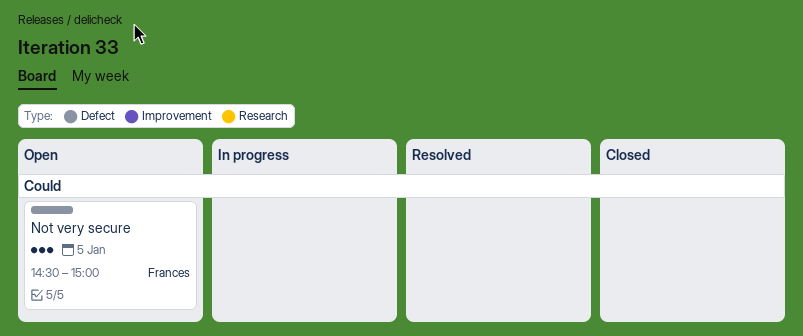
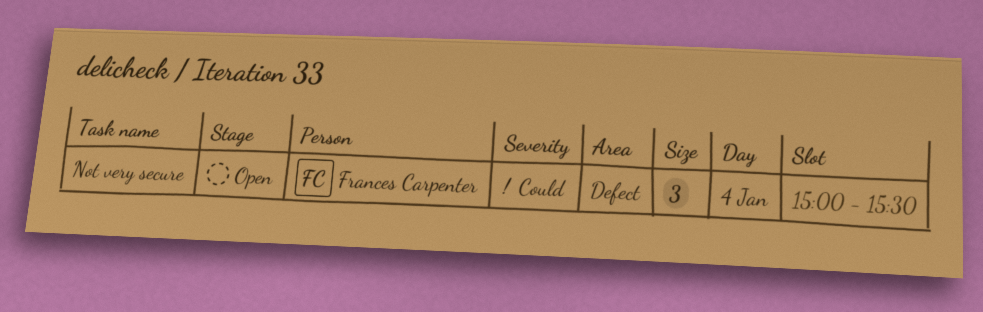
Not very secure, day: Jan 5 -> Jan 4
Not very secure, begins: 14:30 -> 15:00
Not very secure, ends: 15:00 -> 15:30

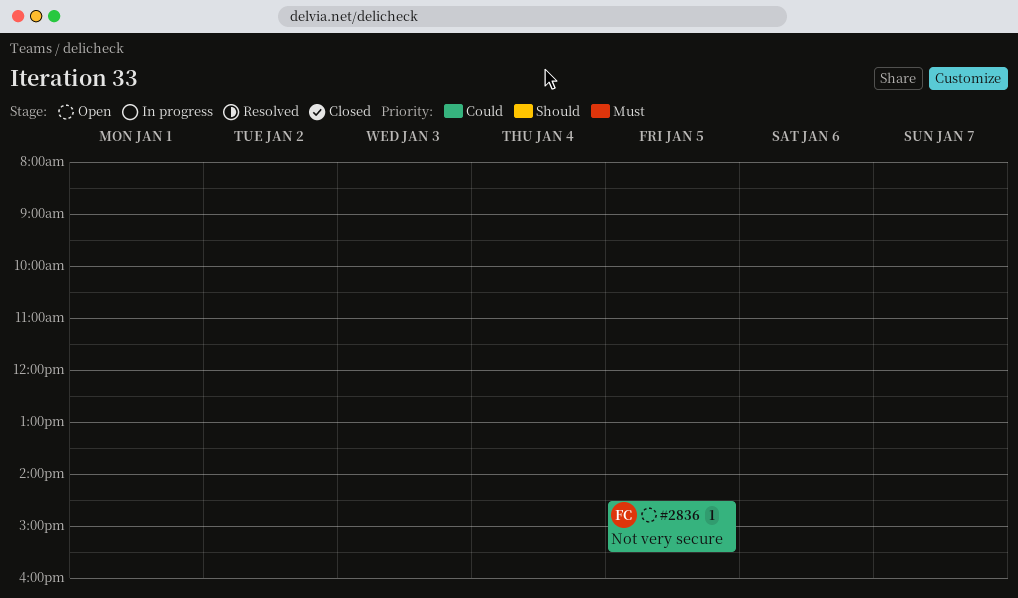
Not very secure, estimate: 3 -> 1
Not very secure, day: Jan 4 -> Jan 5
Not very secure, begins: 15:00 -> 14:30

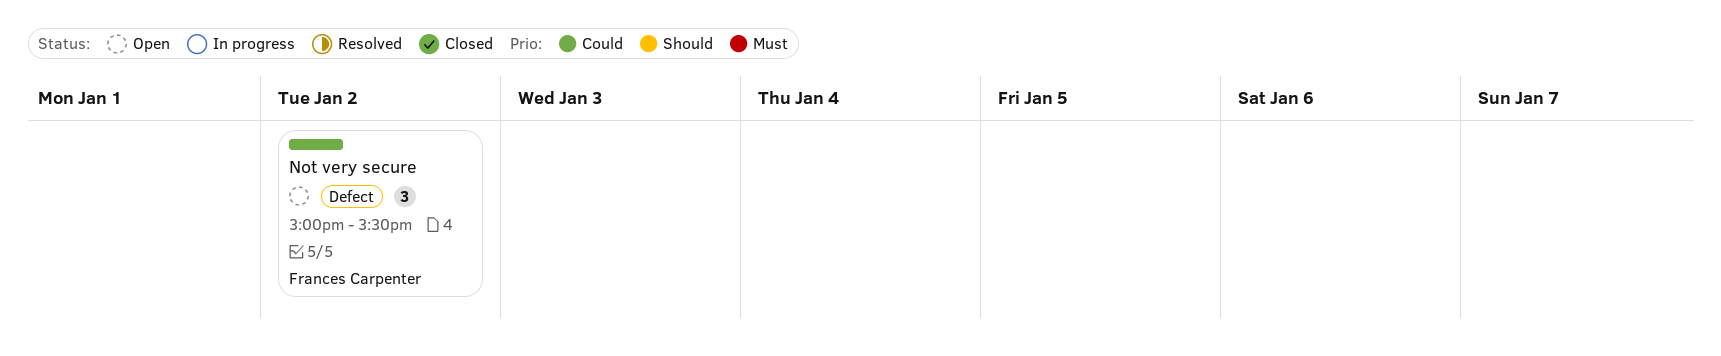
Not very secure, estimate: 1 -> 3
Not very secure, day: Jan 5 -> Jan 2
Not very secure, begins: 14:30 -> 15:00

